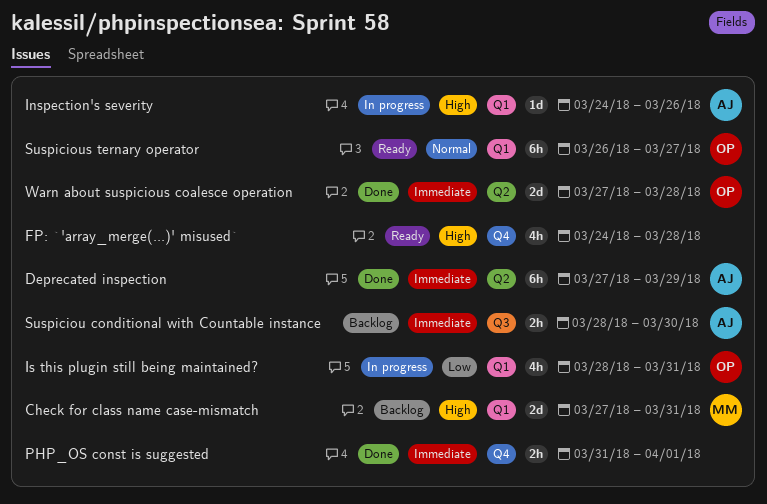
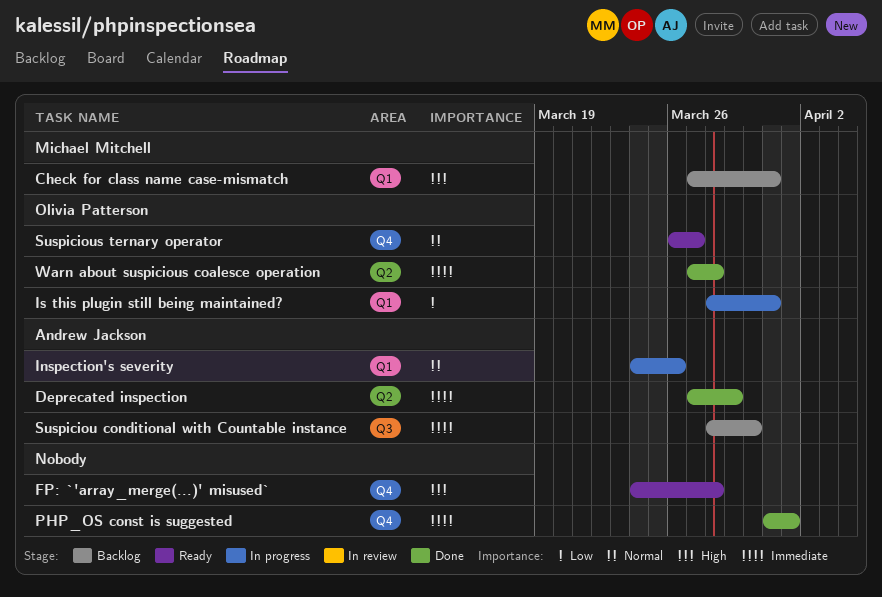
Inspection's severity, priority: High -> Normal
Suspicious ternary operator, label: Q1 -> Q4

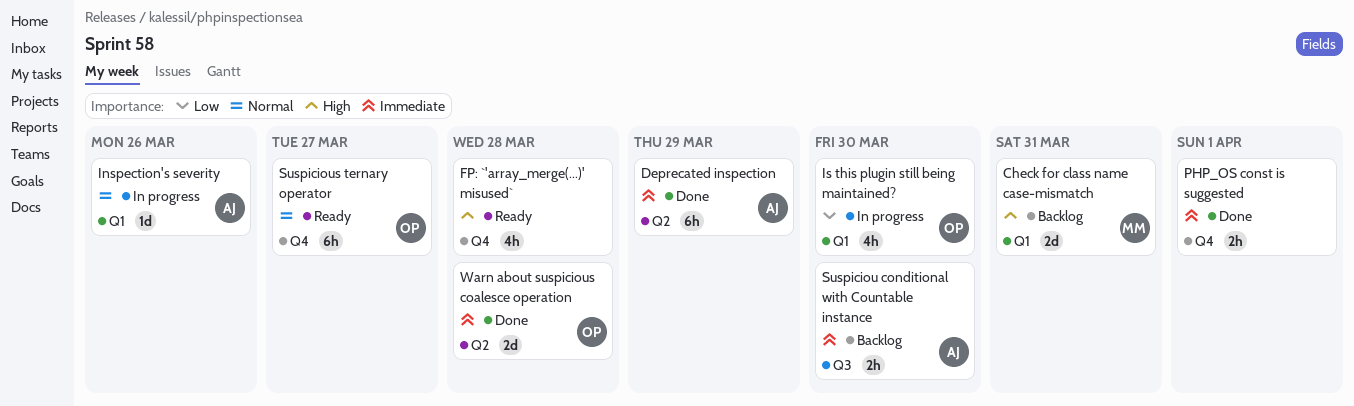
Is this plugin still being maintained?, due: Mar 31 -> Mar 30

